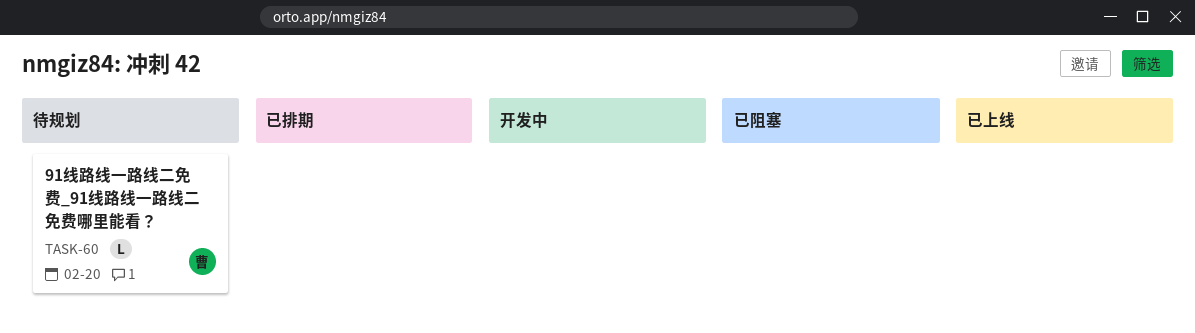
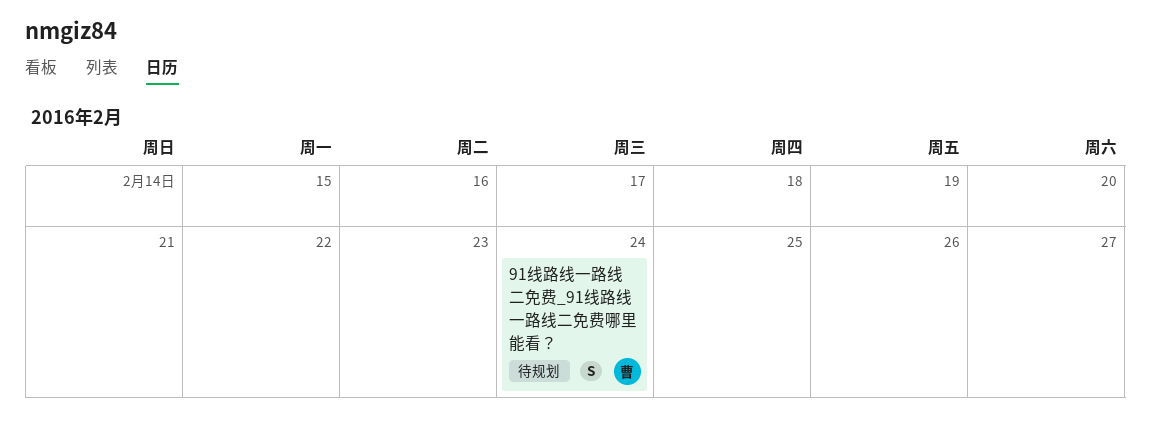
91线路线一路线二免费_91线路线一路线二免费哪里能看？, estimate: L -> S
91线路线一路线二免费_91线路线一路线二免费哪里能看？, due: Feb 20 -> Feb 24

